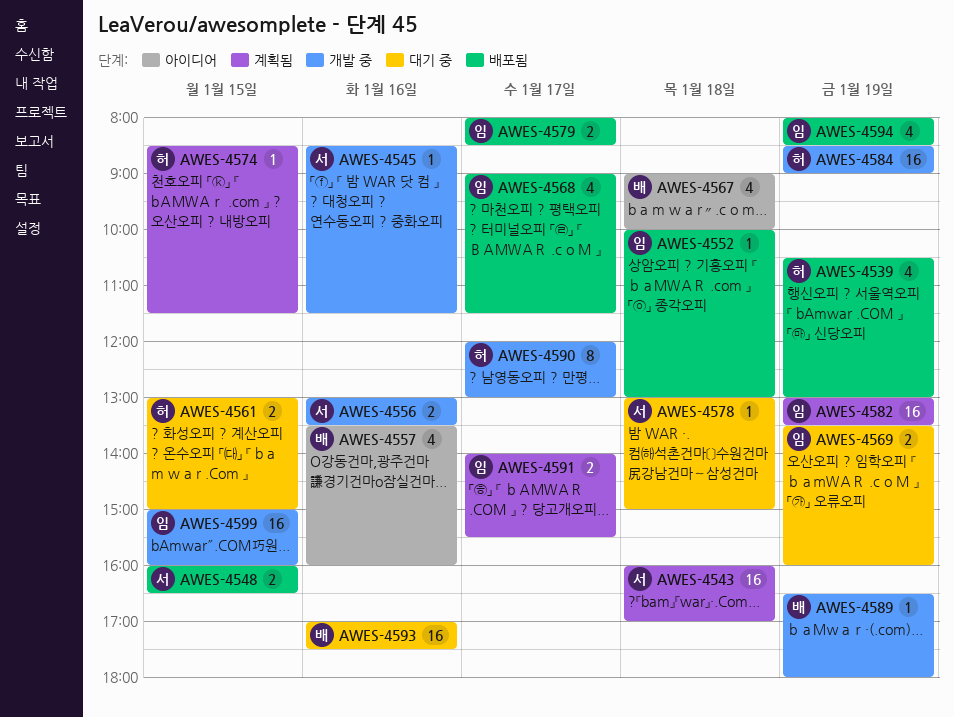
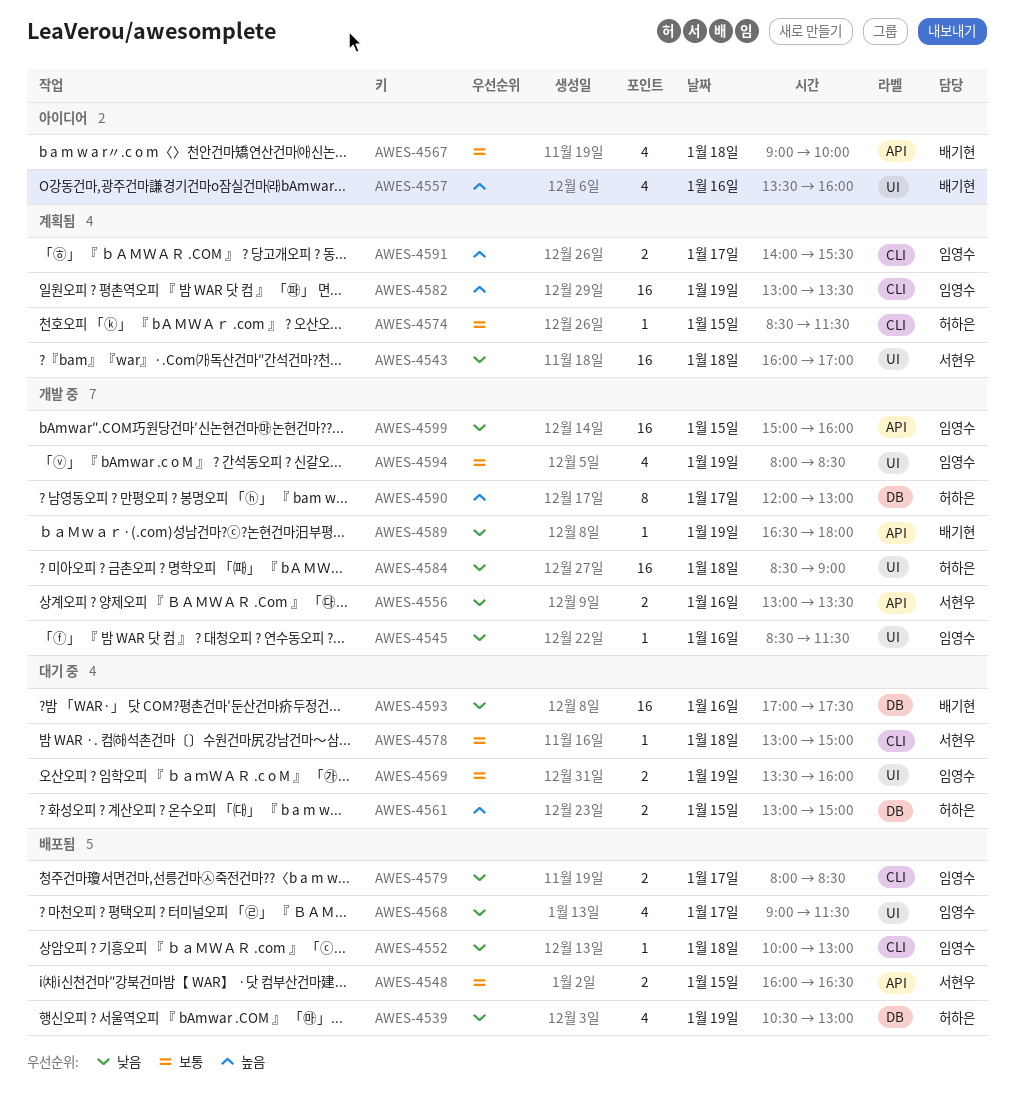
AWES-4545, owner: 서현우 -> 임영수
AWES-4584, day: Jan 19 -> Jan 18
AWES-4594, status: 배포됨 -> 개발 중

